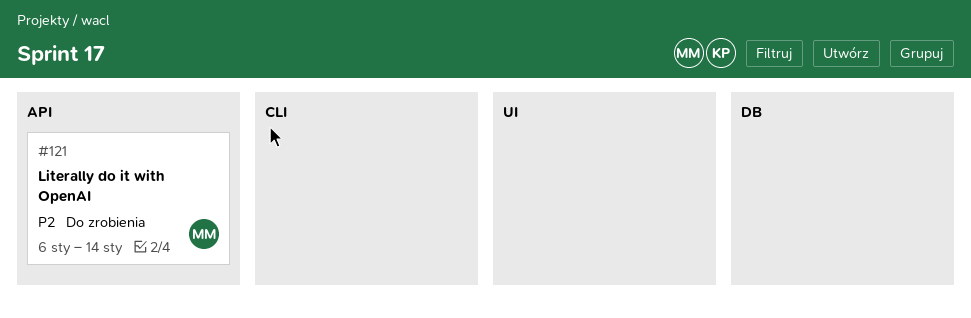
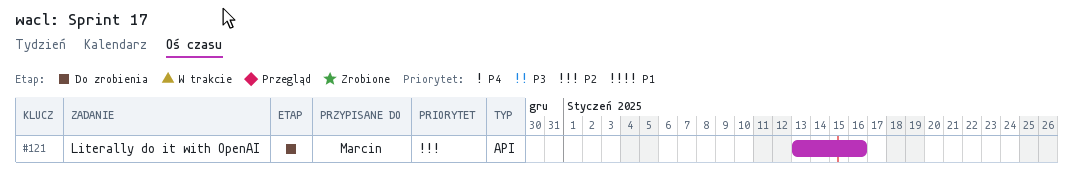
#121, start: Jan 6 -> Jan 13
#121, due: Jan 14 -> Jan 16

